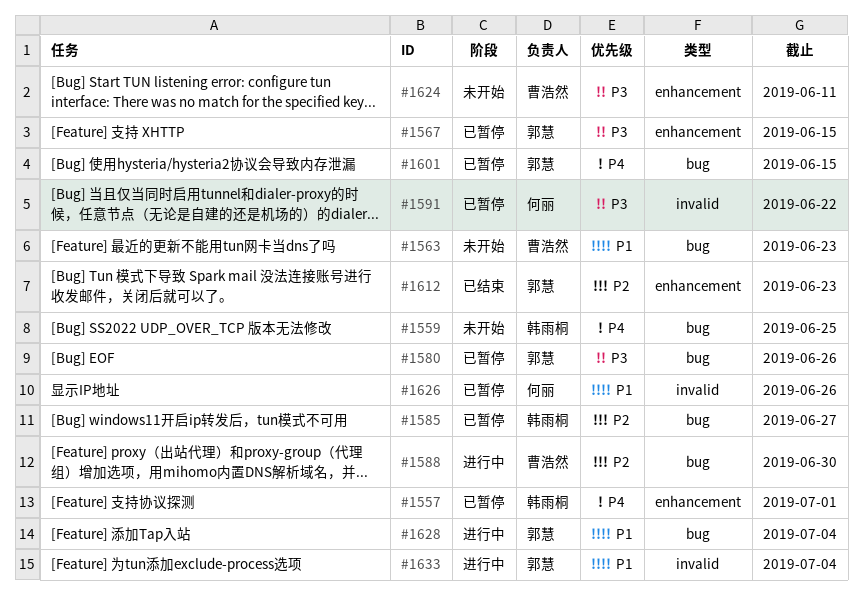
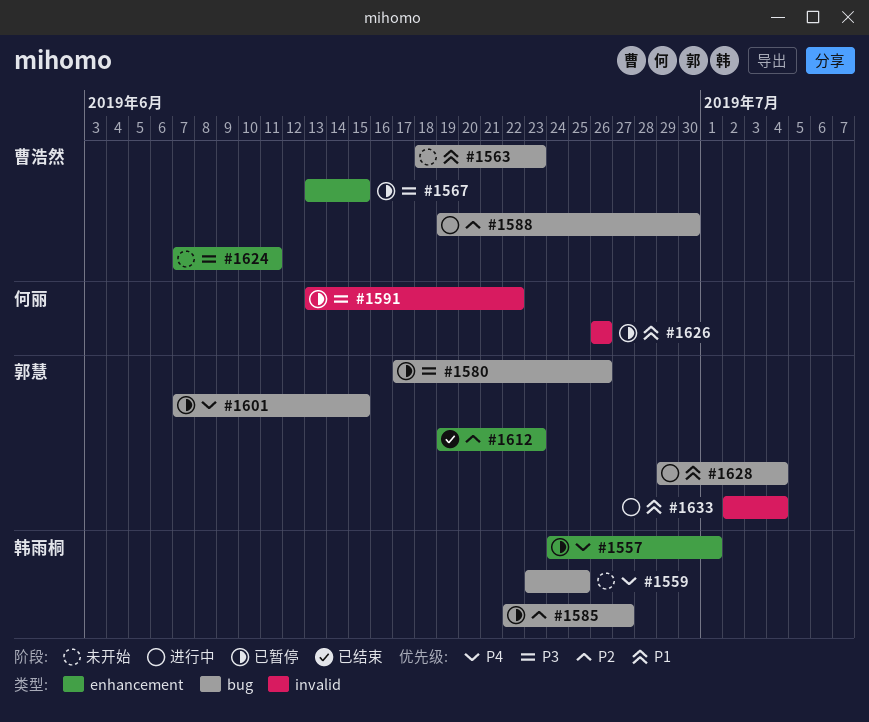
#1567, owner: 郭慧 -> 曹浩然

